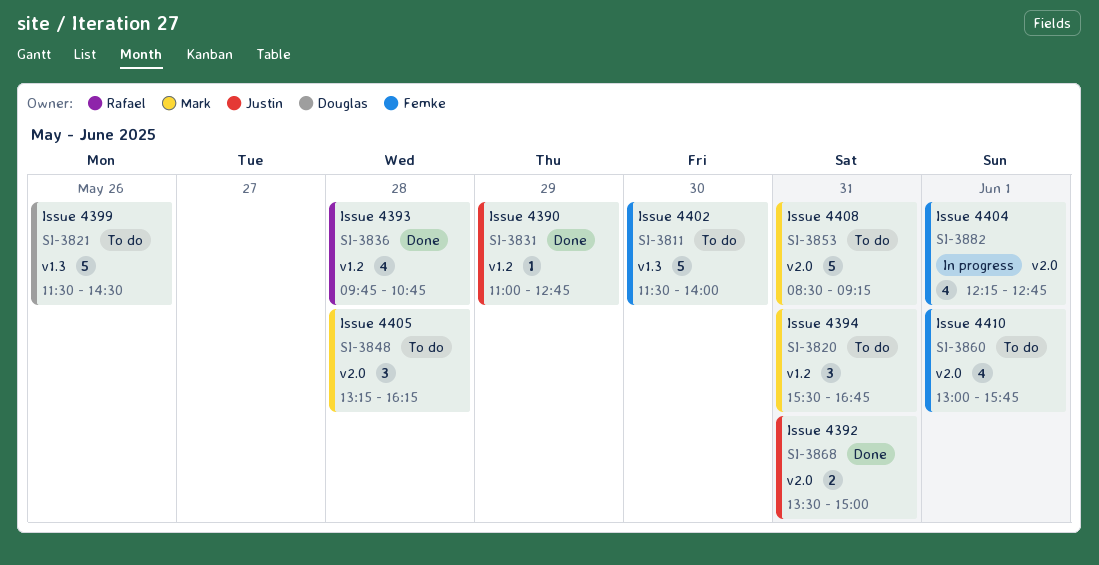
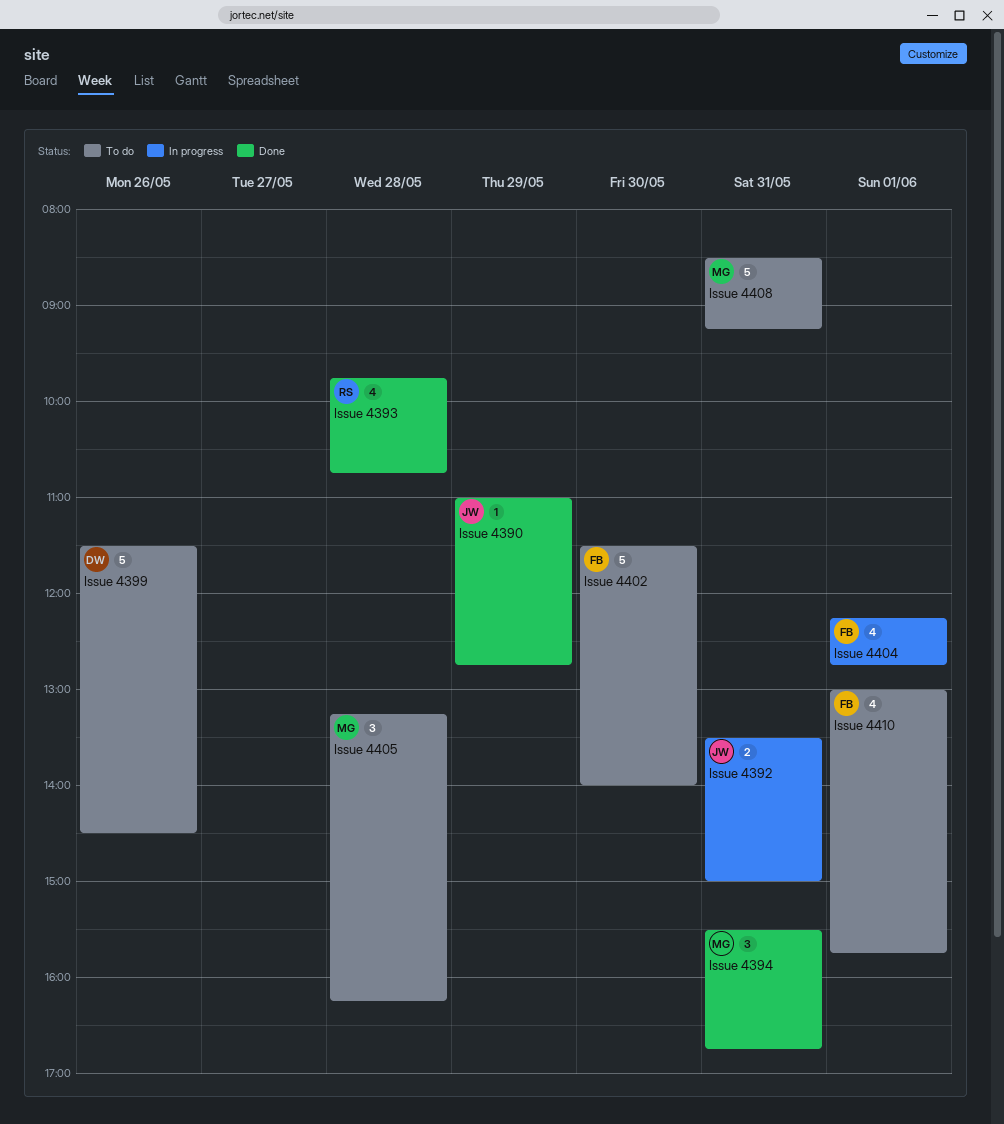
Issue 4392, status: Done -> In progress
Issue 4394, status: To do -> Done

